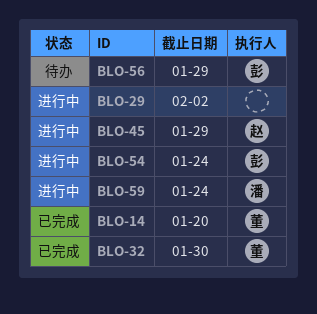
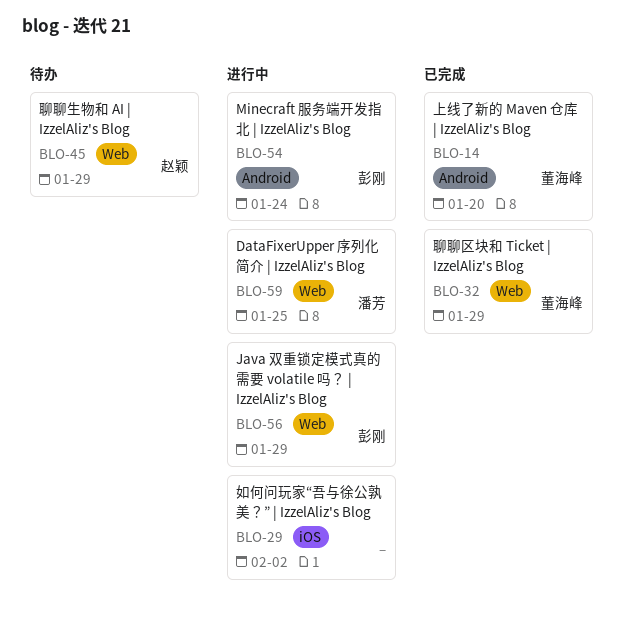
BLO-32, due: Jan 30 -> Jan 29
BLO-45, status: 进行中 -> 待办
BLO-56, status: 待办 -> 进行中
BLO-59, due: Jan 24 -> Jan 25

